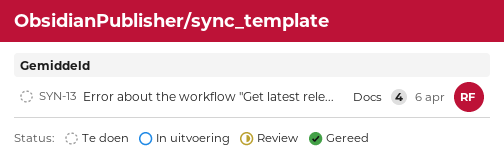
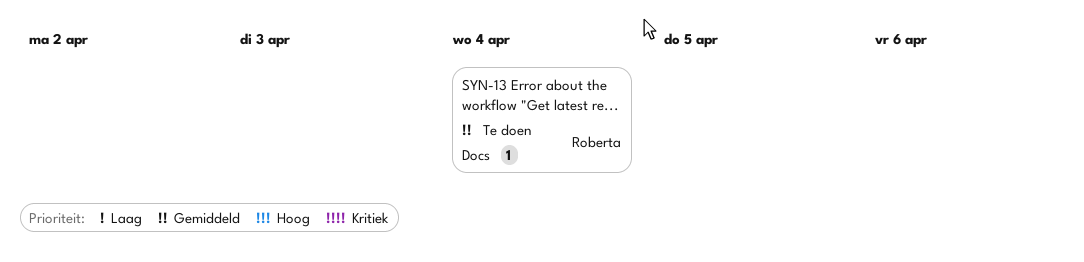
SYN-13, estimate: 4 -> 1
SYN-13, due: Apr 6 -> Apr 4

